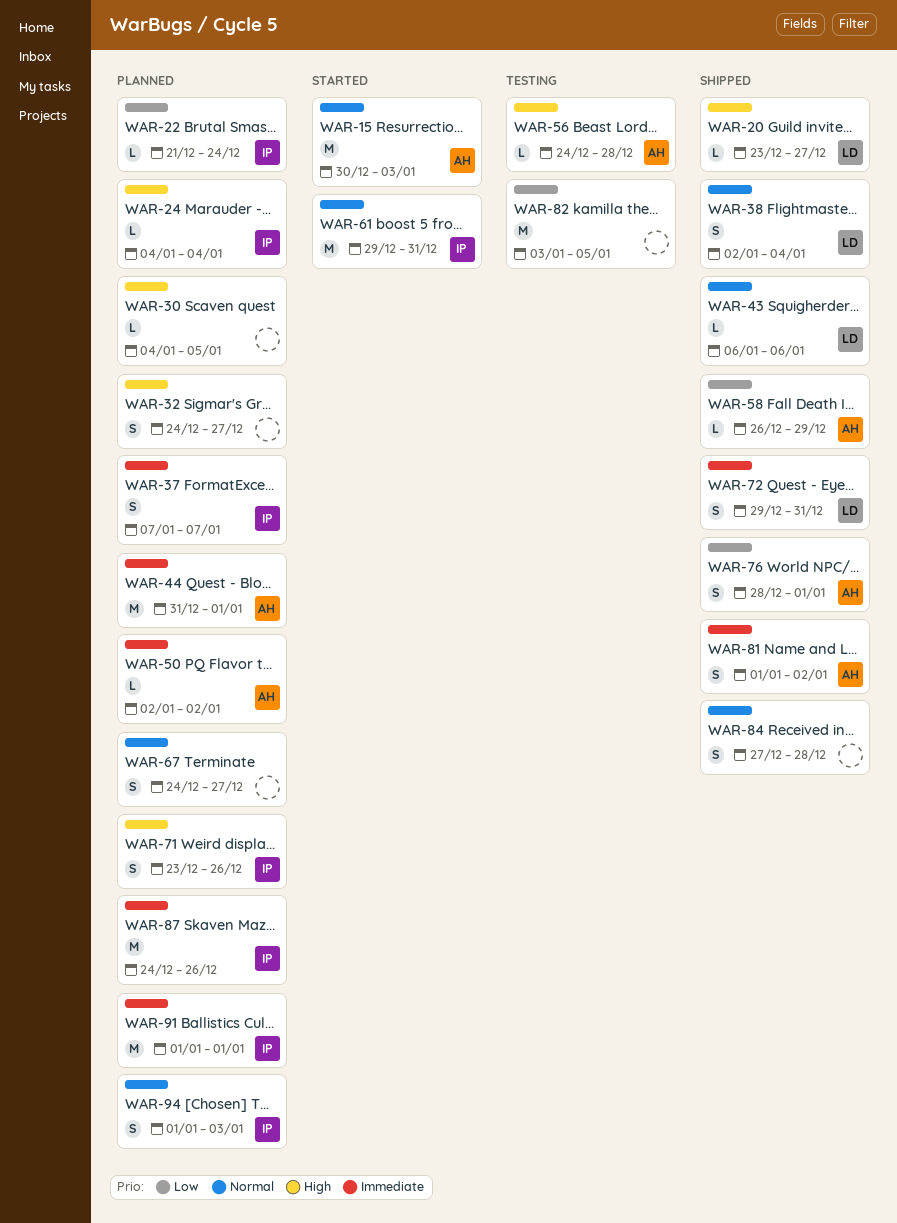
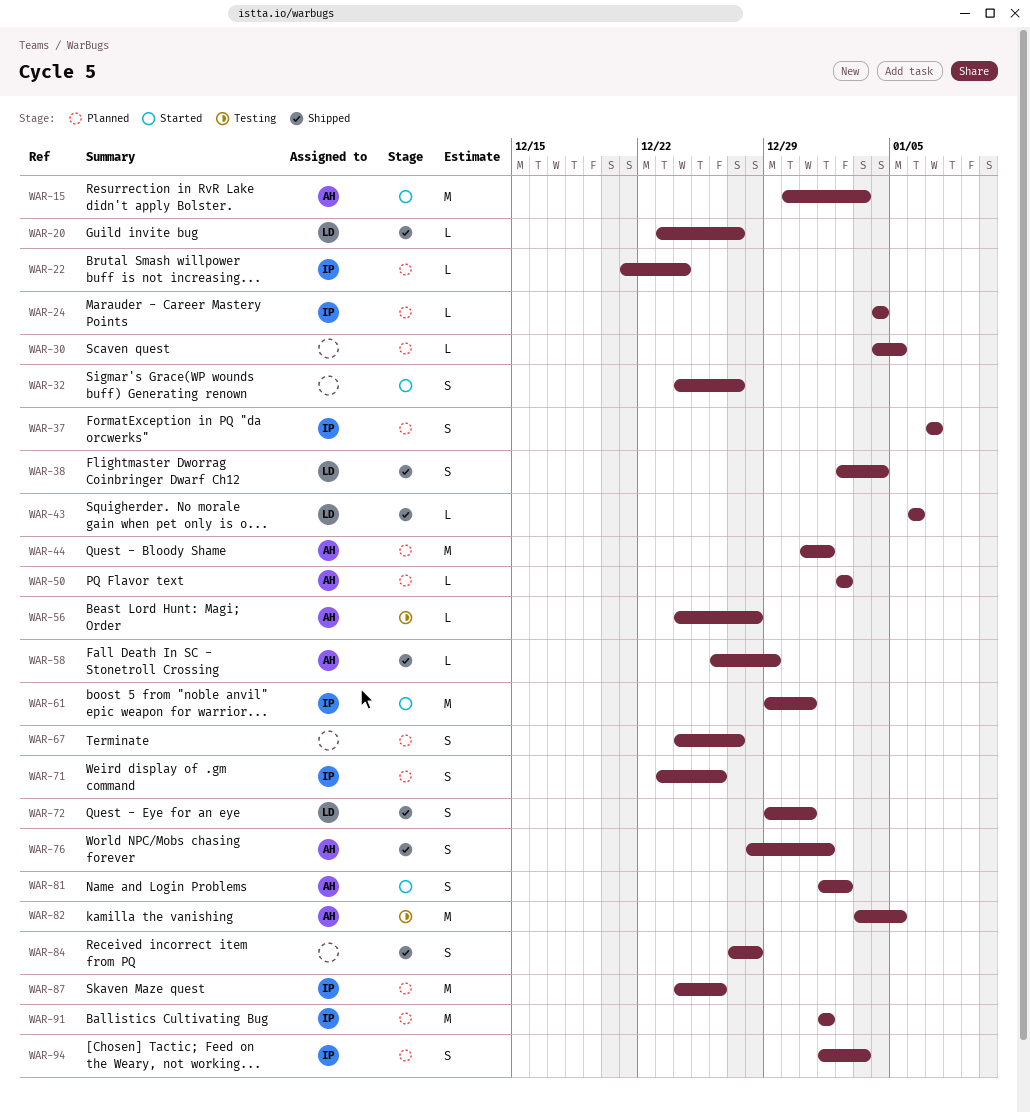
WAR-32, status: Planned -> Started
WAR-81, status: Shipped -> Started
WAR-82, owner: none -> AH

